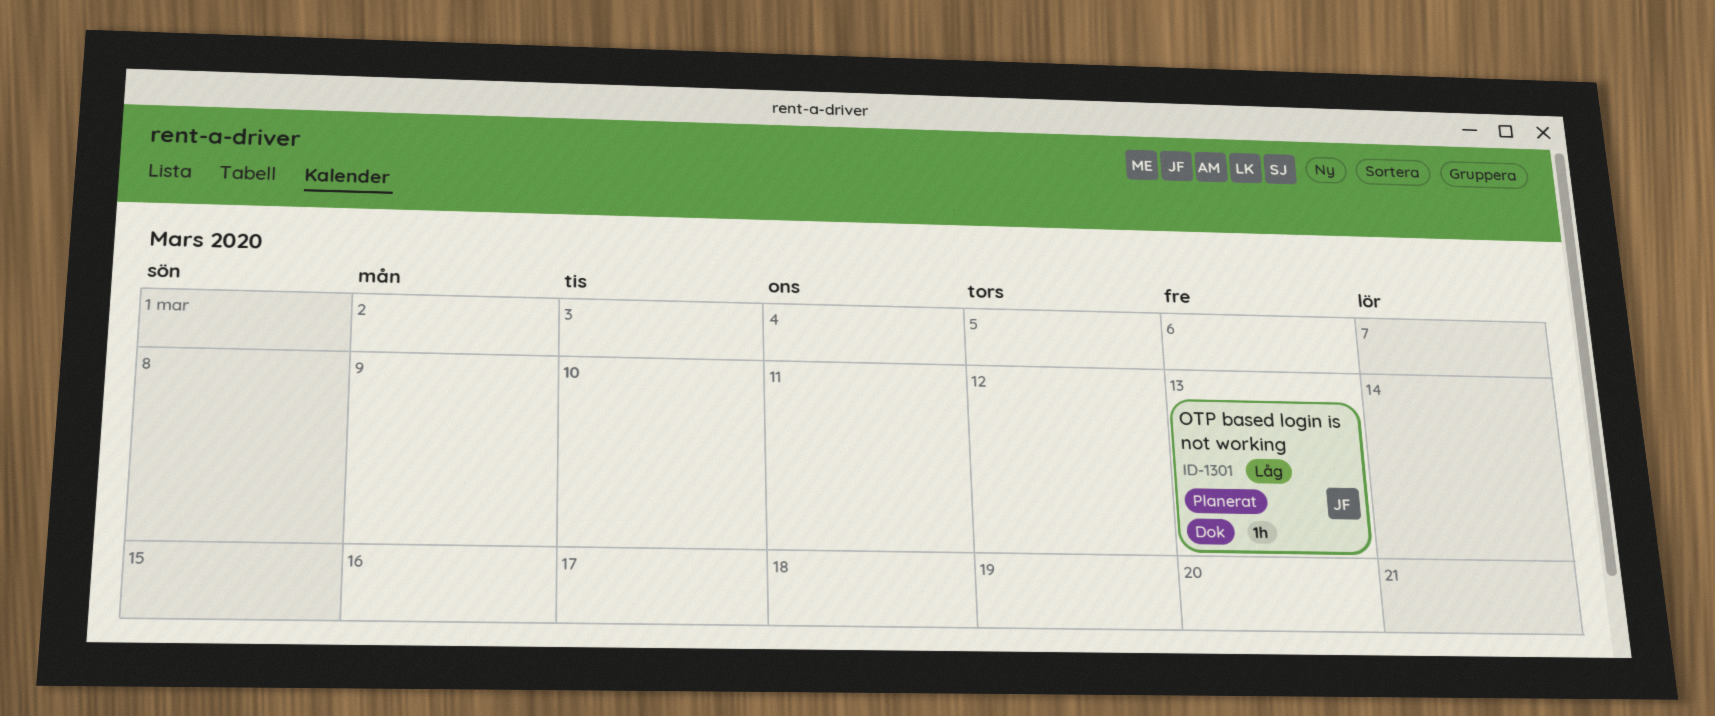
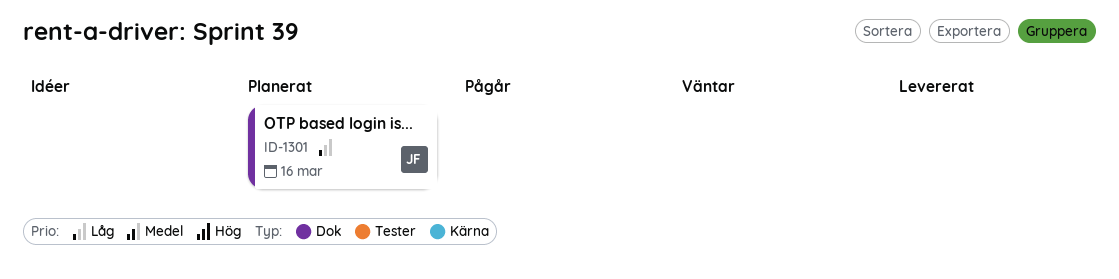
ID-1301, due: Mar 13 -> Mar 16

